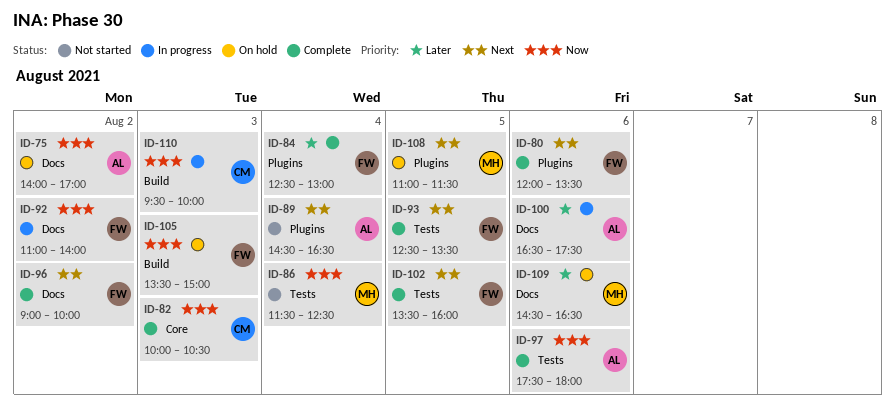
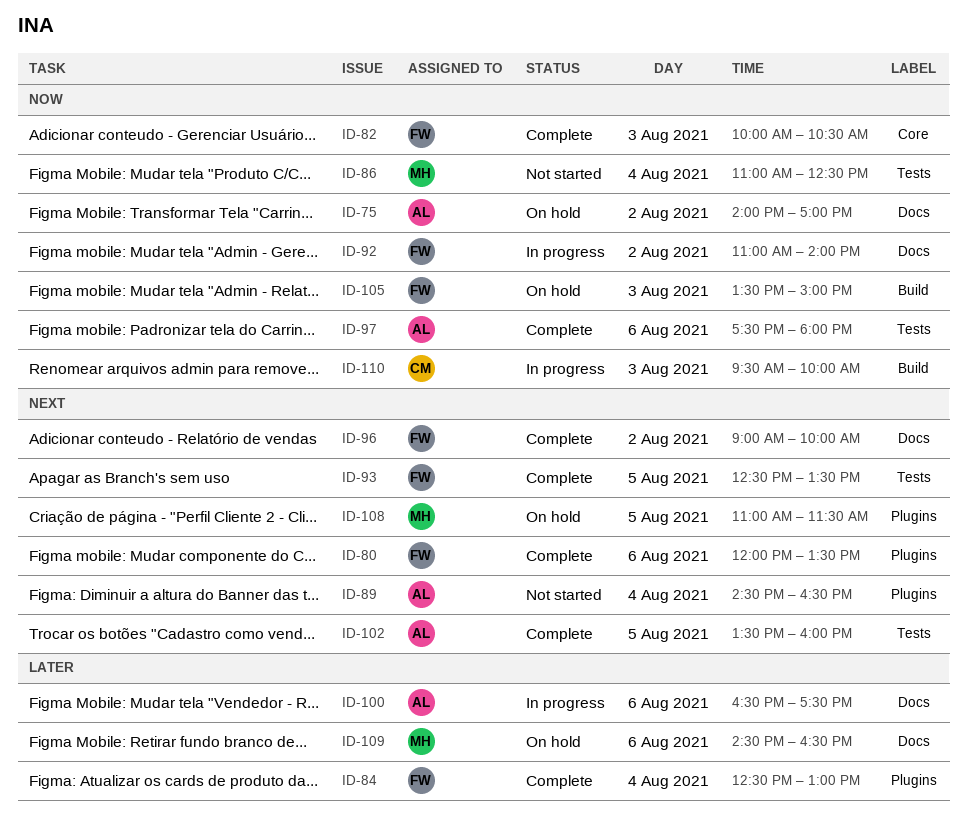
ID-82, owner: CM -> FW
ID-86, begins: 11:30 -> 11:00
ID-102, owner: FW -> AL

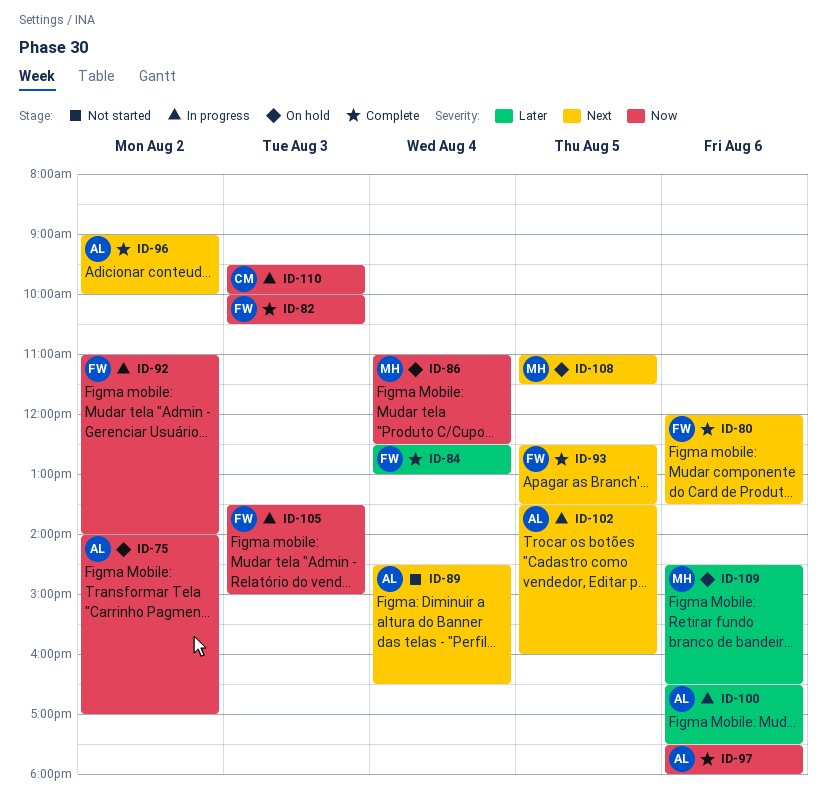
ID-86, status: Not started -> On hold
ID-96, owner: FW -> AL
ID-102, status: Complete -> In progress
ID-105, status: On hold -> In progress

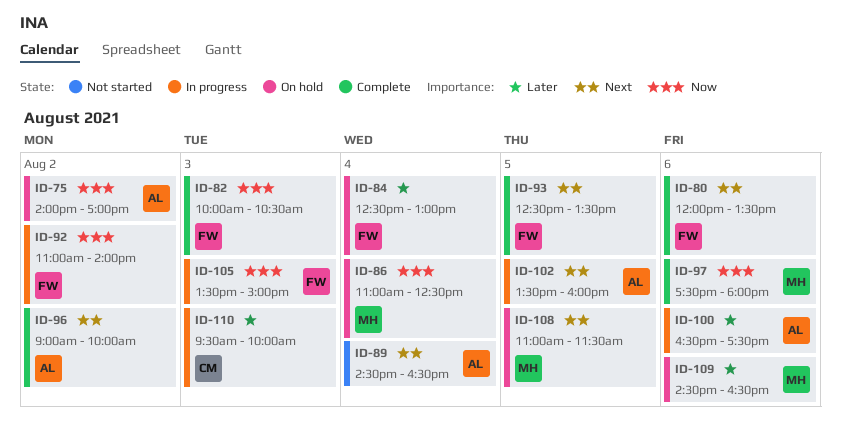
ID-84, status: Complete -> On hold
ID-97, owner: AL -> MH
ID-110, priority: Now -> Later

